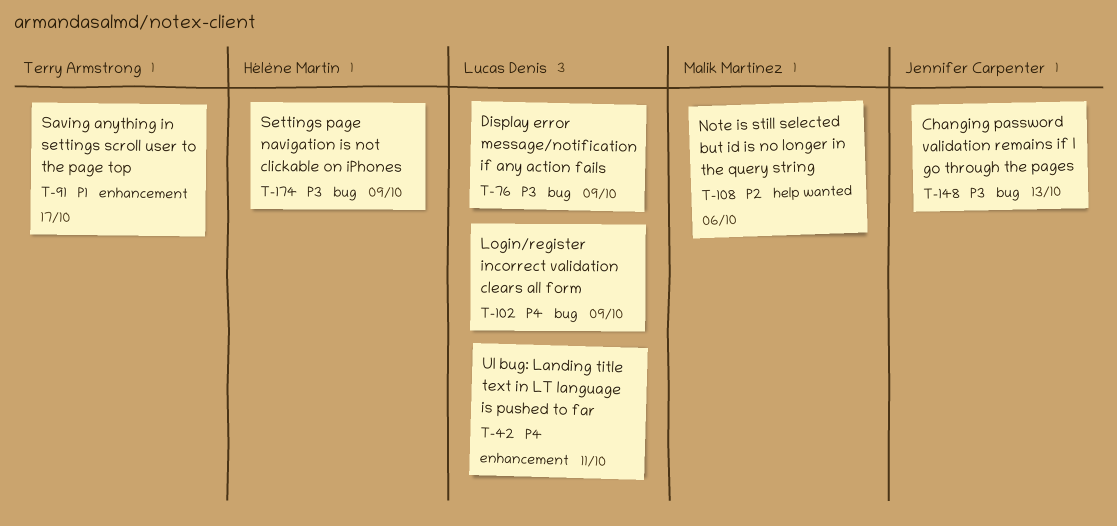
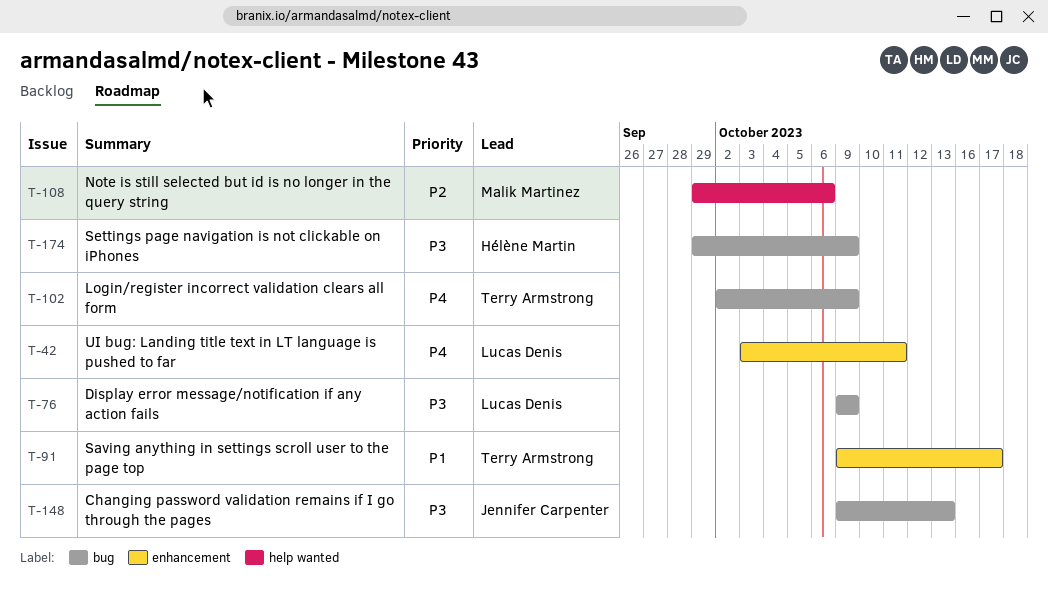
T-102, owner: Lucas Denis -> Terry Armstrong

